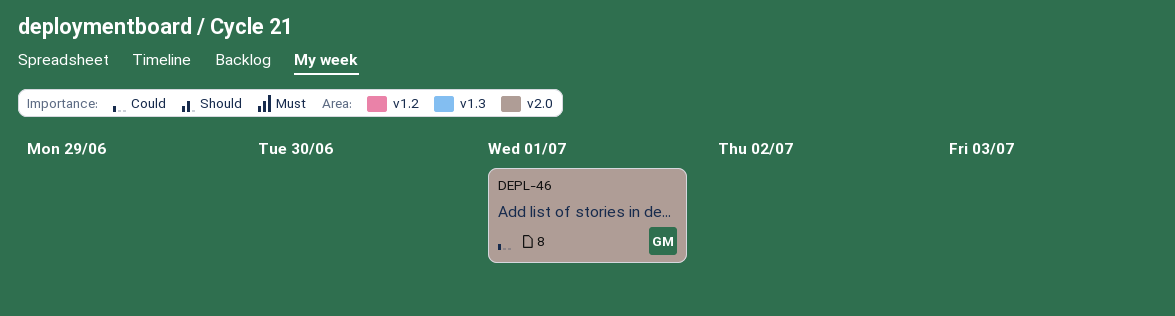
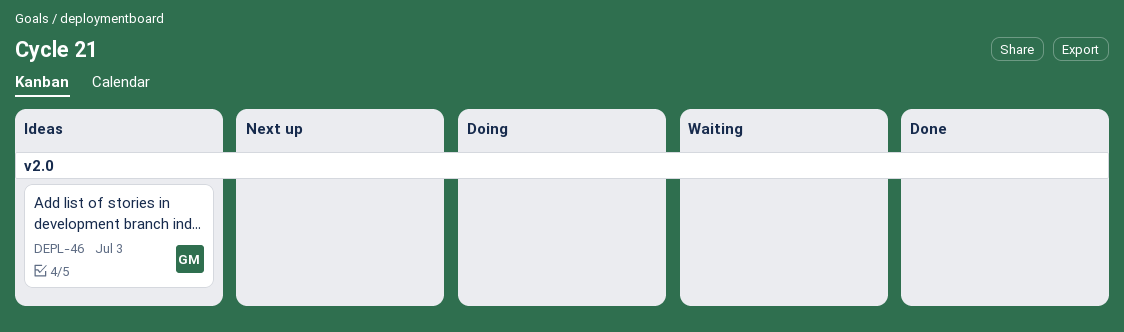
DEPL-46, due: Jul 1 -> Jul 3

